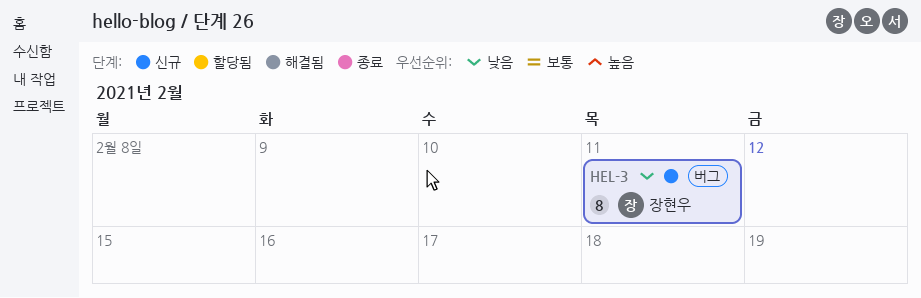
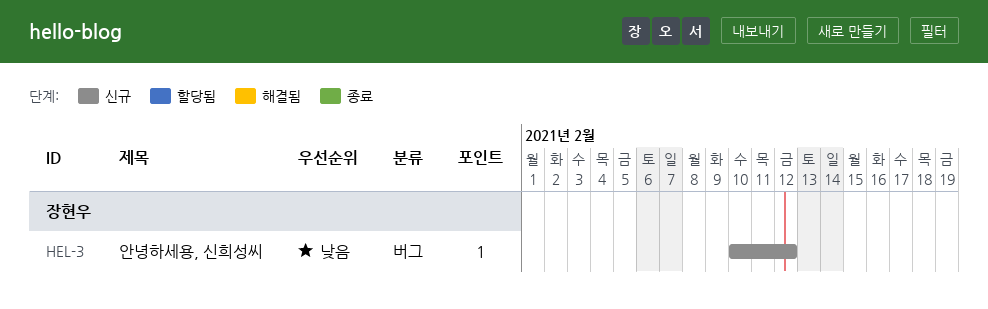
HEL-3, estimate: 8 -> 1
HEL-3, due: Feb 11 -> Feb 12

